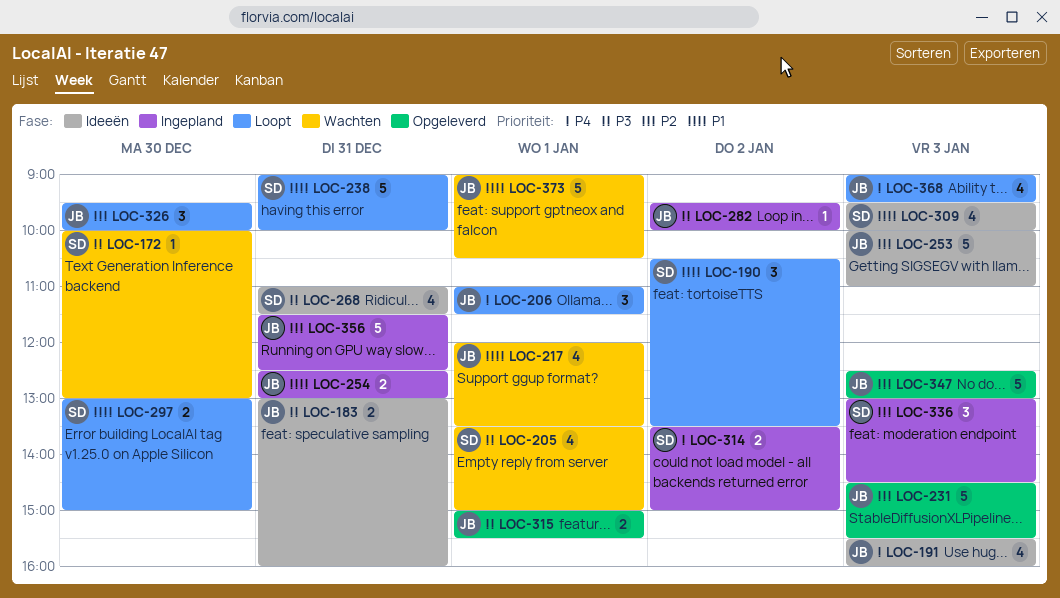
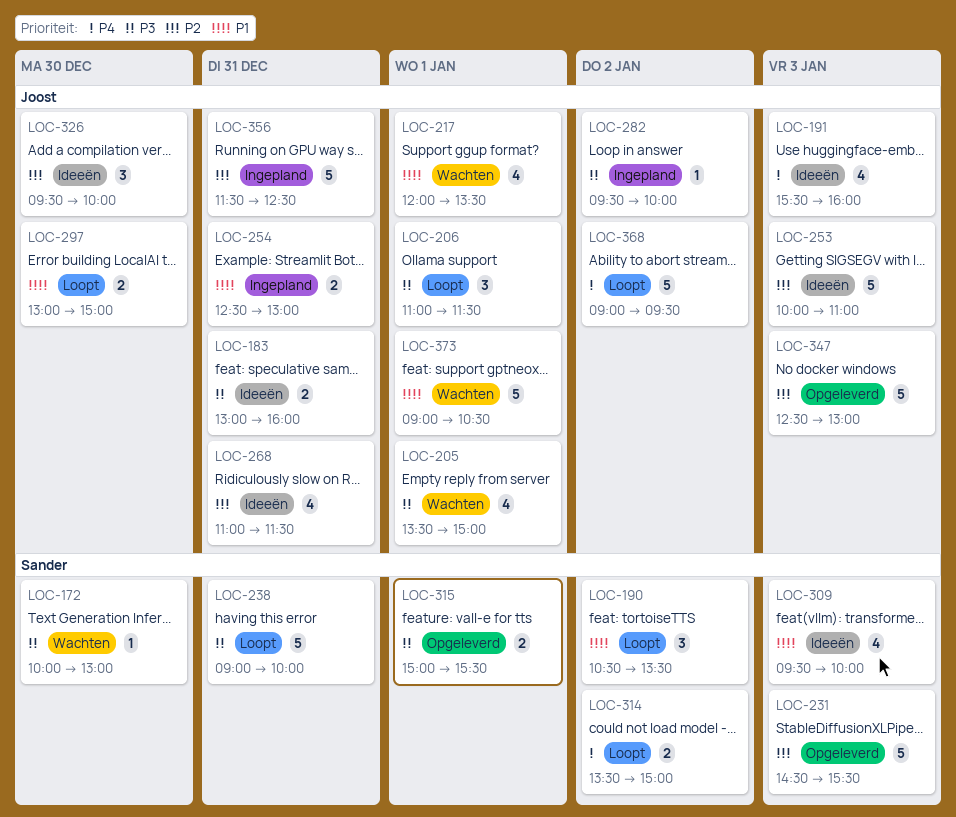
LOC-205, owner: Sander -> Joost
LOC-206, priority: P4 -> P3
LOC-231, owner: Joost -> Sander
LOC-238, priority: P1 -> P3
LOC-268, owner: Sander -> Joost
LOC-268, priority: P3 -> P2
LOC-297, owner: Sander -> Joost
LOC-314, status: Ingepland -> Loopt
LOC-315, owner: Joost -> Sander
LOC-326, status: Loopt -> Ideeën
LOC-336: present -> none
LOC-368, estimate: 4 -> 5
LOC-368, day: Jan 3 -> Jan 2

